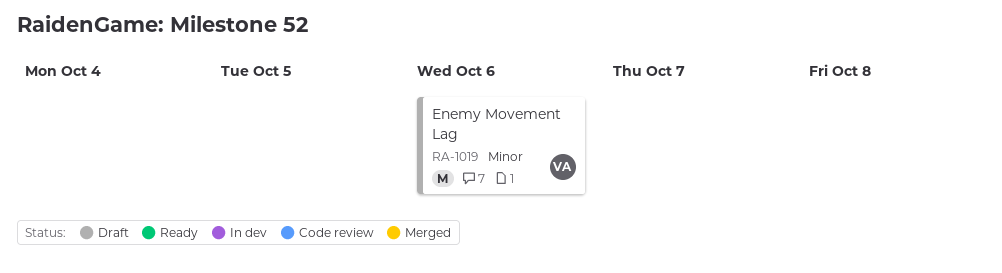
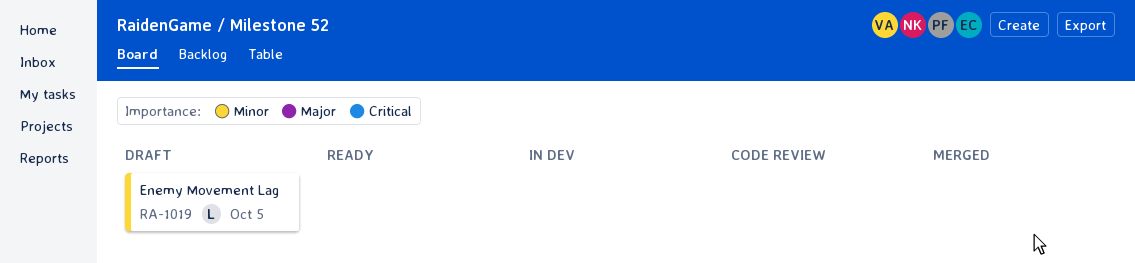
RA-1019, estimate: M -> L
RA-1019, due: Oct 6 -> Oct 5

